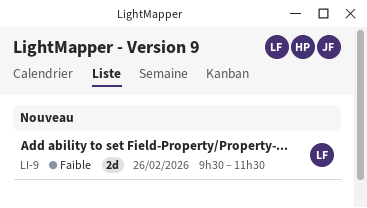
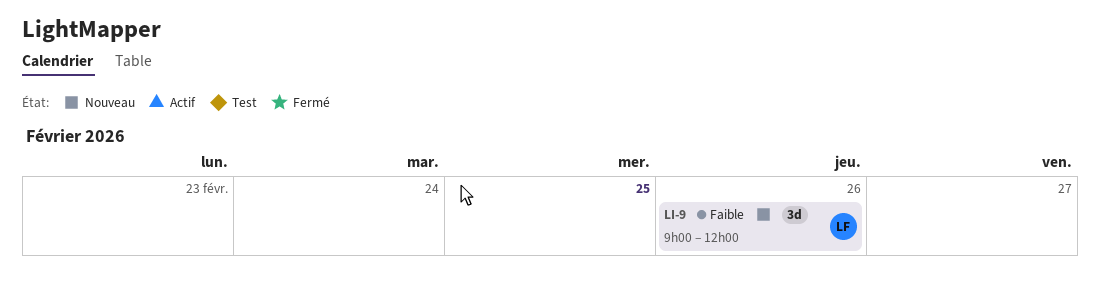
LI-9, estimate: 2d -> 3d
LI-9, begins: 09:30 -> 09:00
LI-9, ends: 11:30 -> 12:00

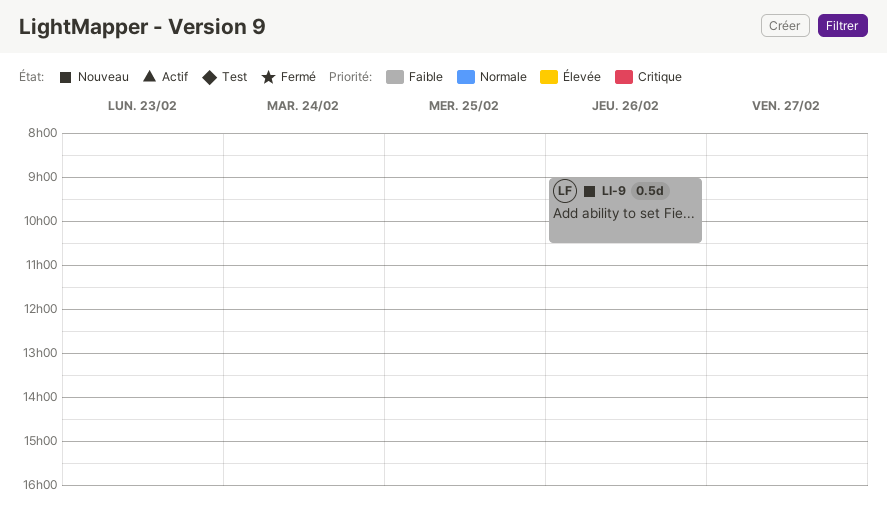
LI-9, estimate: 3d -> 0.5d
LI-9, ends: 12:00 -> 10:30

